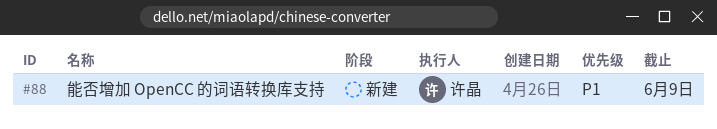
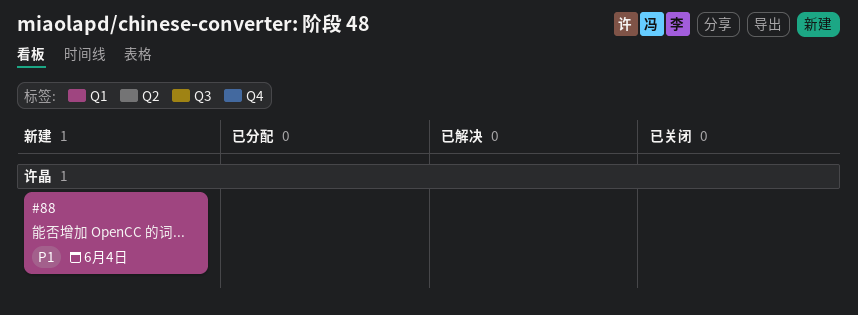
#88, due: Jun 9 -> Jun 4

